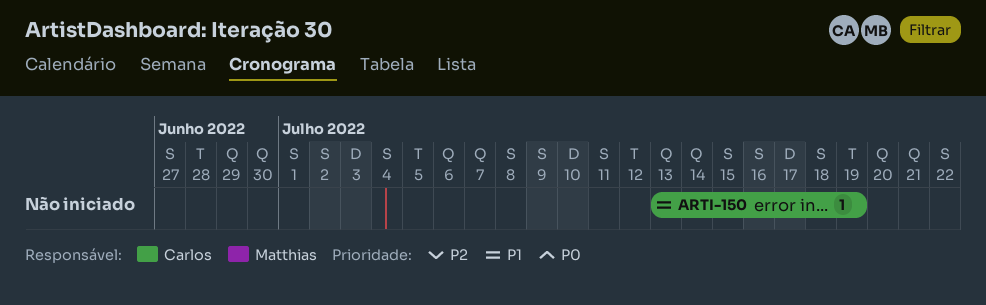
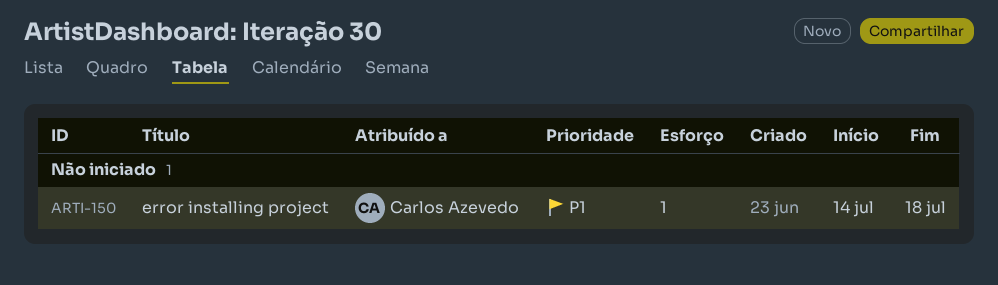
ARTI-150, start: Jul 13 -> Jul 14
ARTI-150, due: Jul 19 -> Jul 18

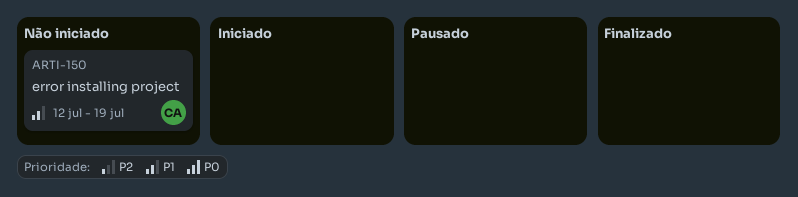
ARTI-150, start: Jul 14 -> Jul 12
ARTI-150, due: Jul 18 -> Jul 19

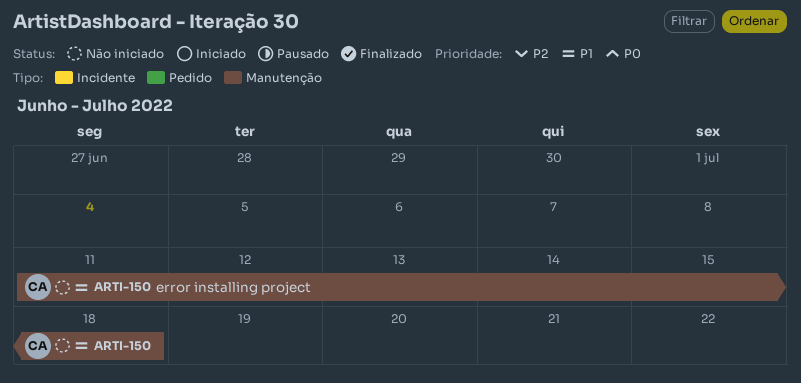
ARTI-150, start: Jul 12 -> Jul 11
ARTI-150, due: Jul 19 -> Jul 18

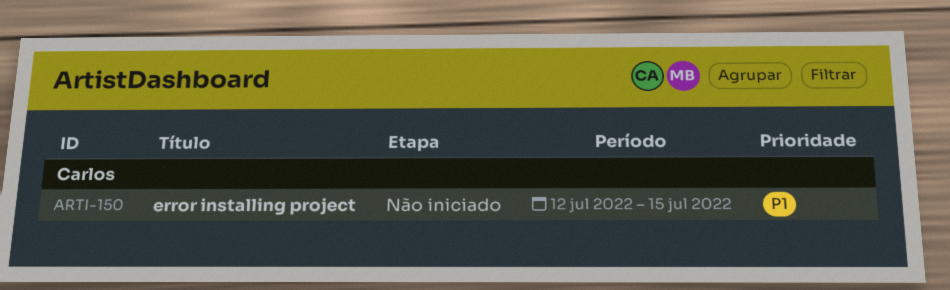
ARTI-150, start: Jul 11 -> Jul 12
ARTI-150, due: Jul 18 -> Jul 15

